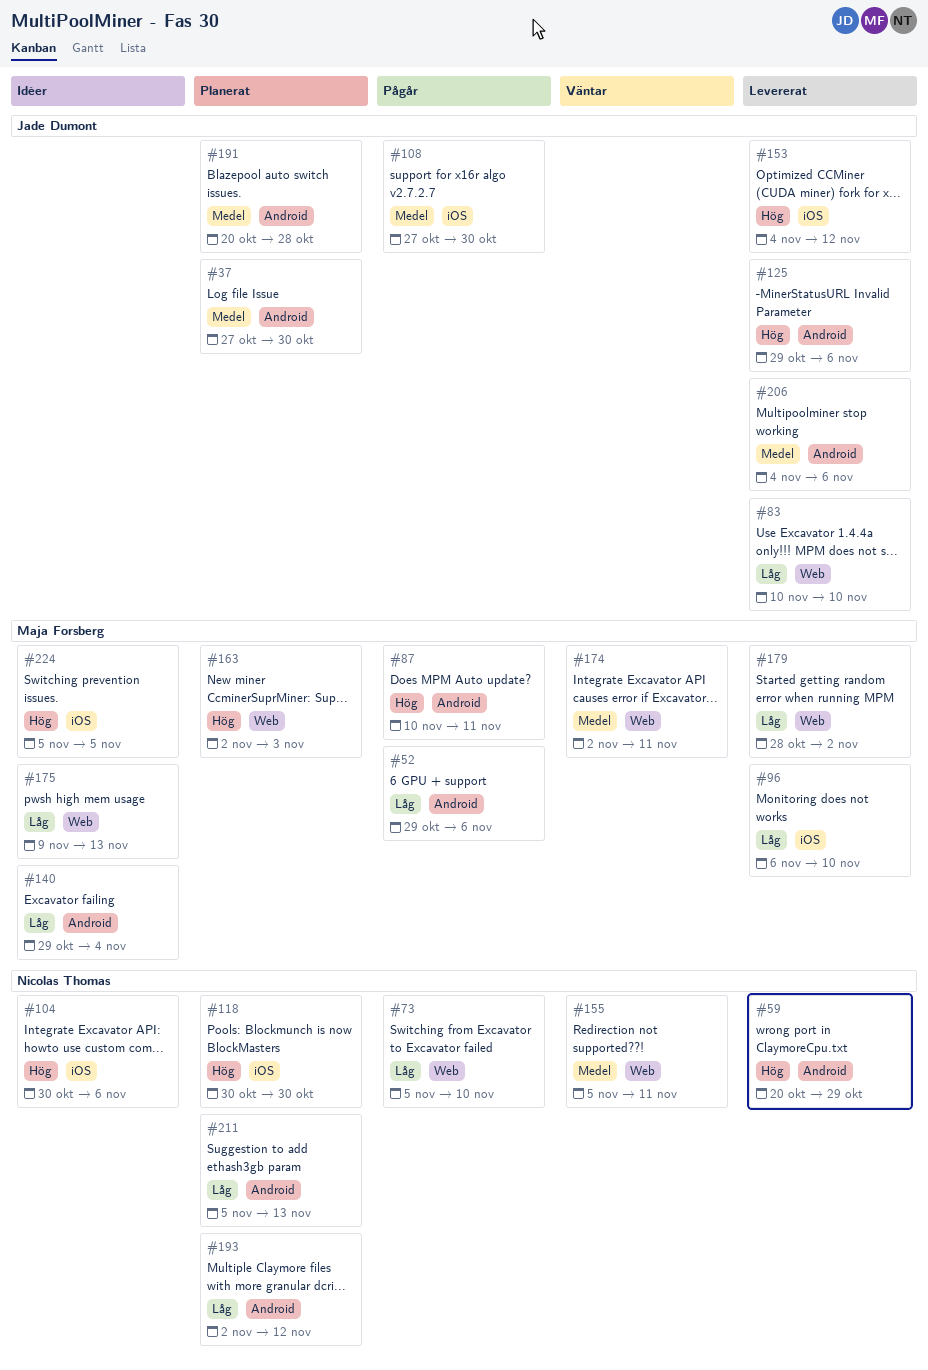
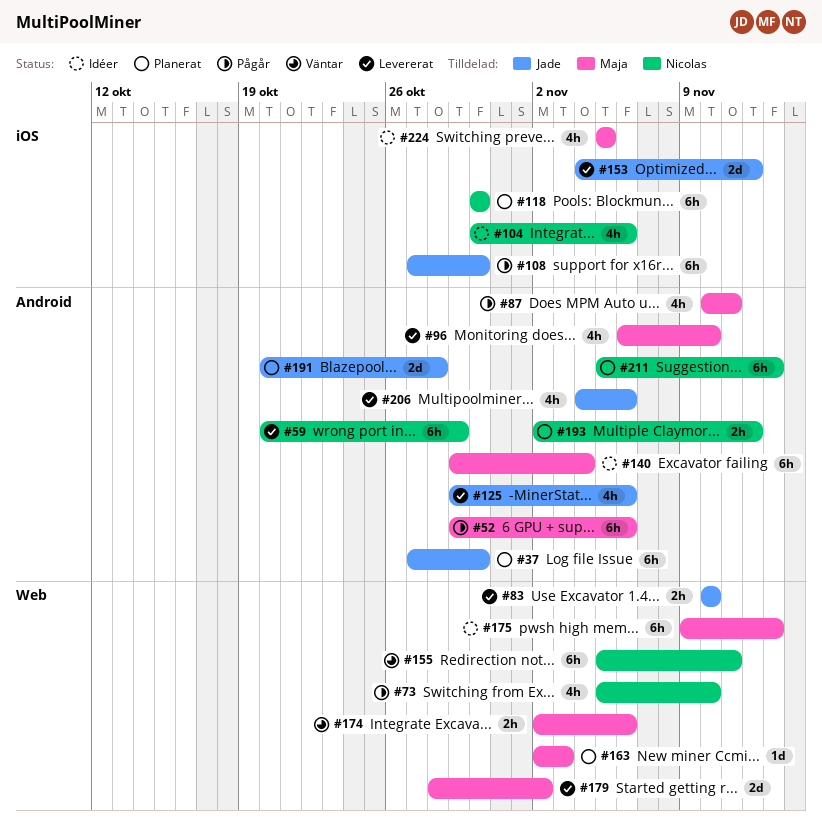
#96, label: iOS -> Android
#174, due: Nov 11 -> Nov 6

